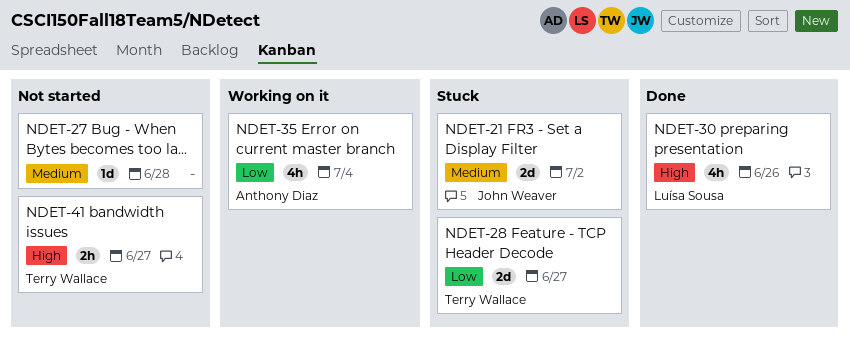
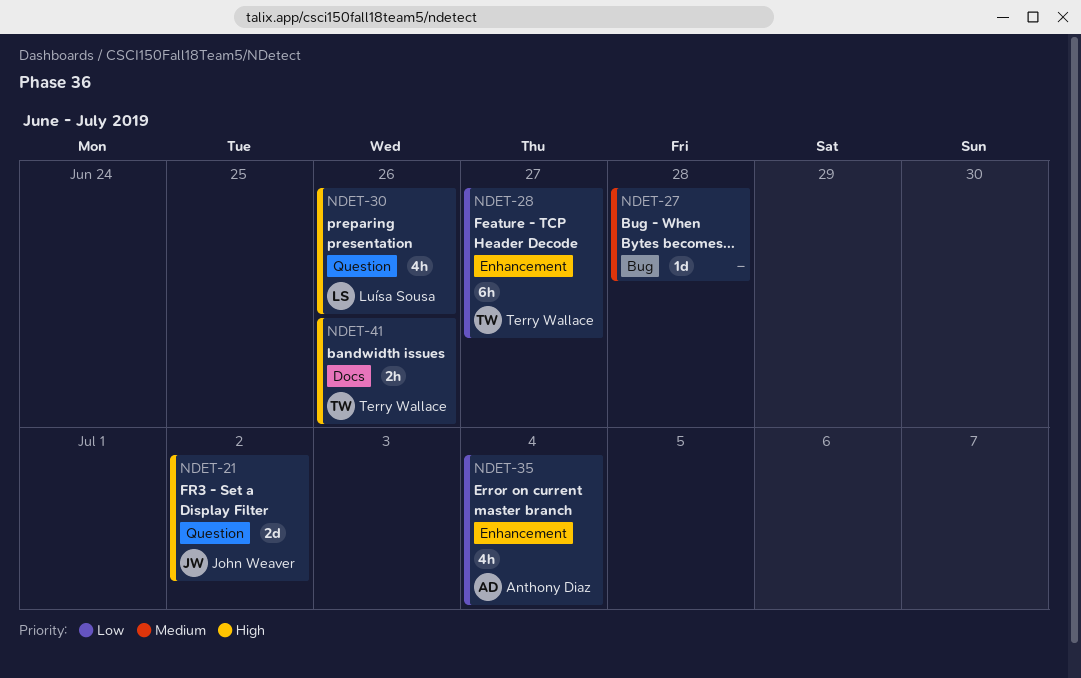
NDET-21, priority: Medium -> High
NDET-28, estimate: 2d -> 6h
NDET-41, due: Jun 27 -> Jun 26

